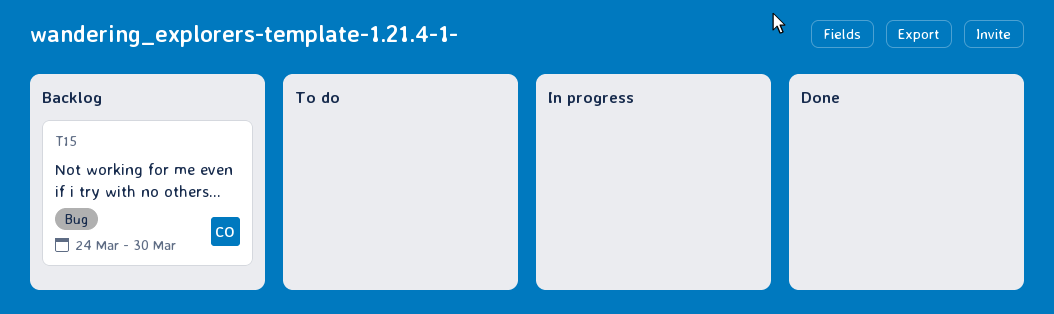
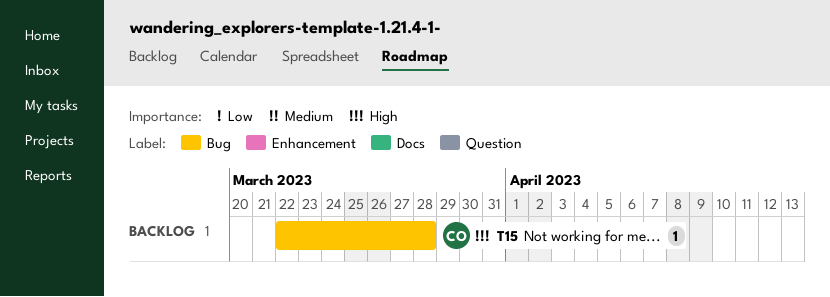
T15, start: Mar 24 -> Mar 22
T15, due: Mar 30 -> Mar 28

